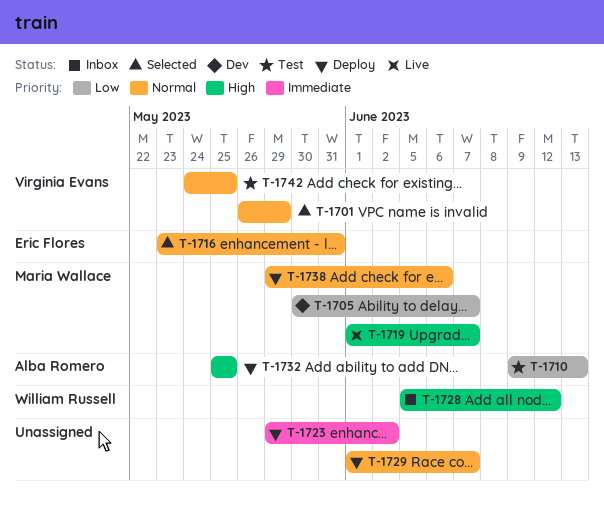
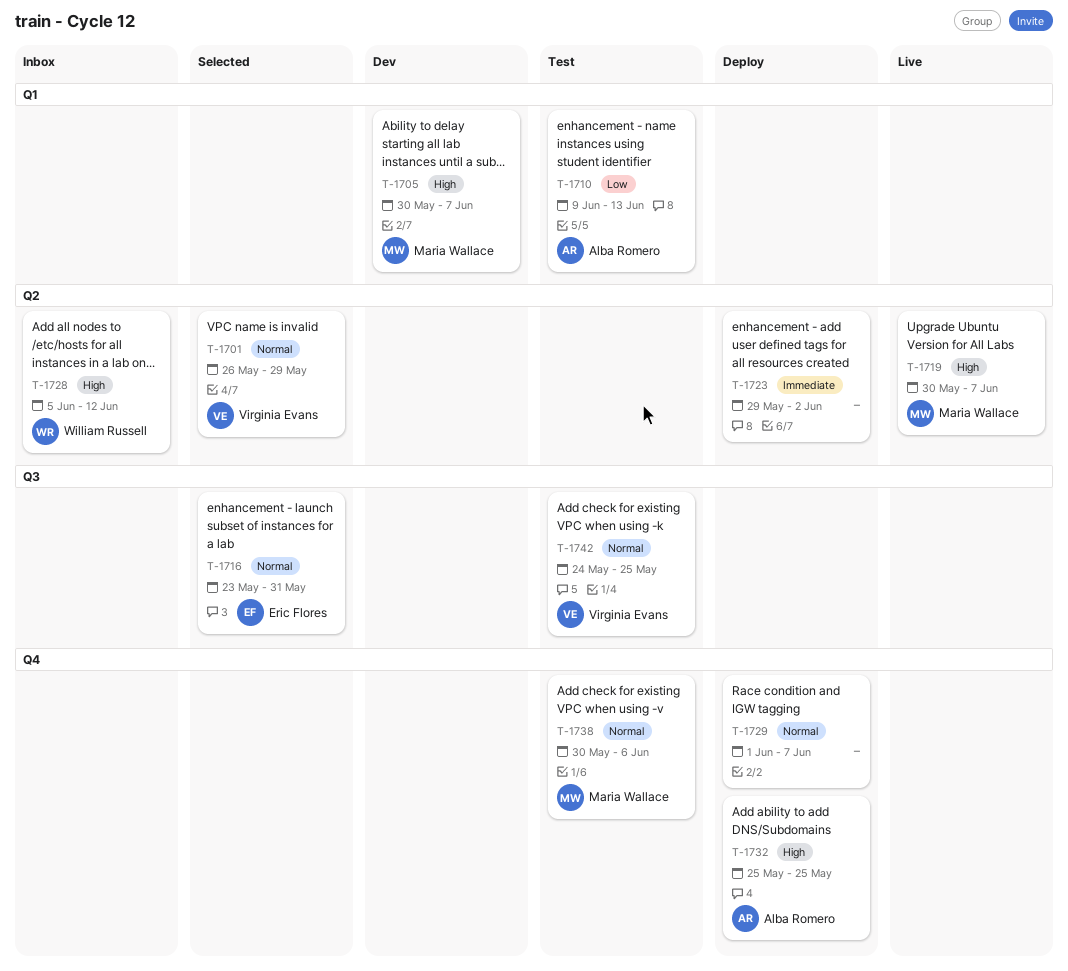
T-1705, priority: Low -> High
T-1719, start: Jun 1 -> May 30
T-1738, status: Deploy -> Test
T-1738, start: May 29 -> May 30

